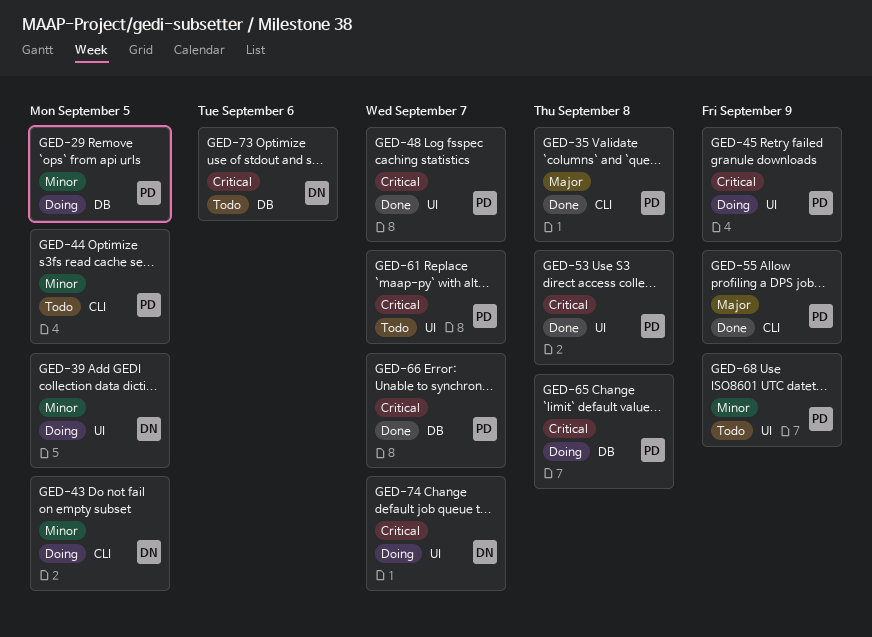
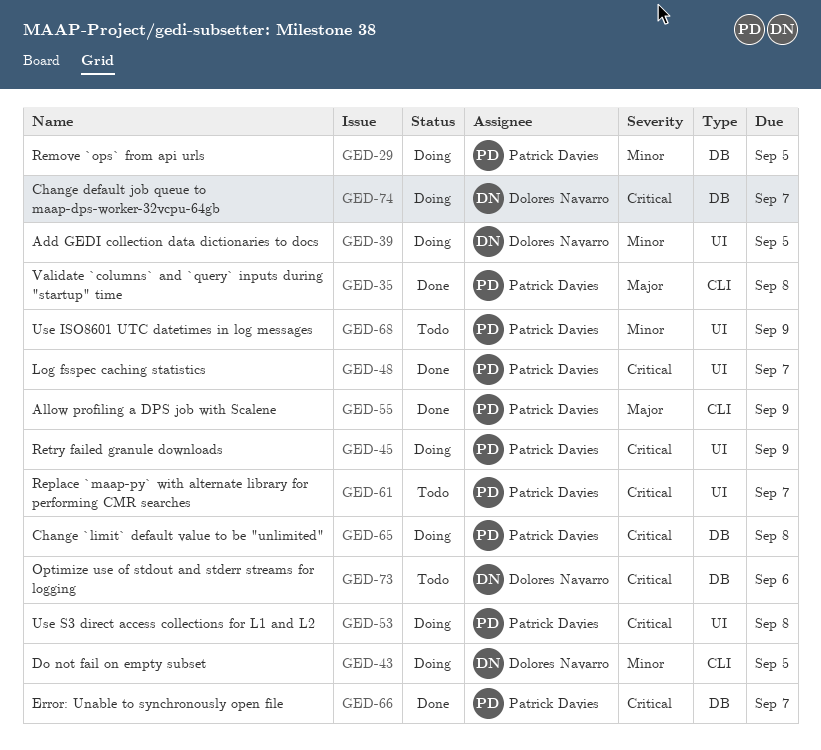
GED-44: present -> none
GED-53, status: Done -> Doing
GED-74, label: UI -> DB

